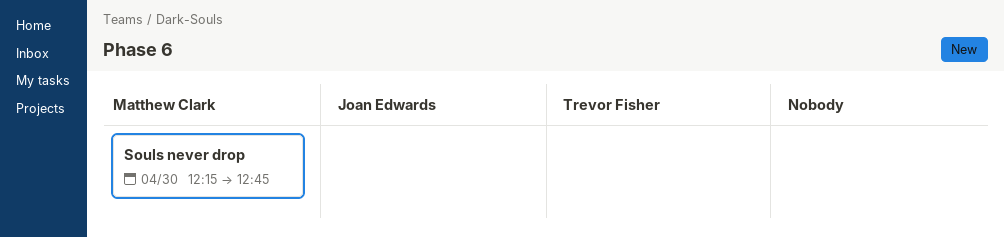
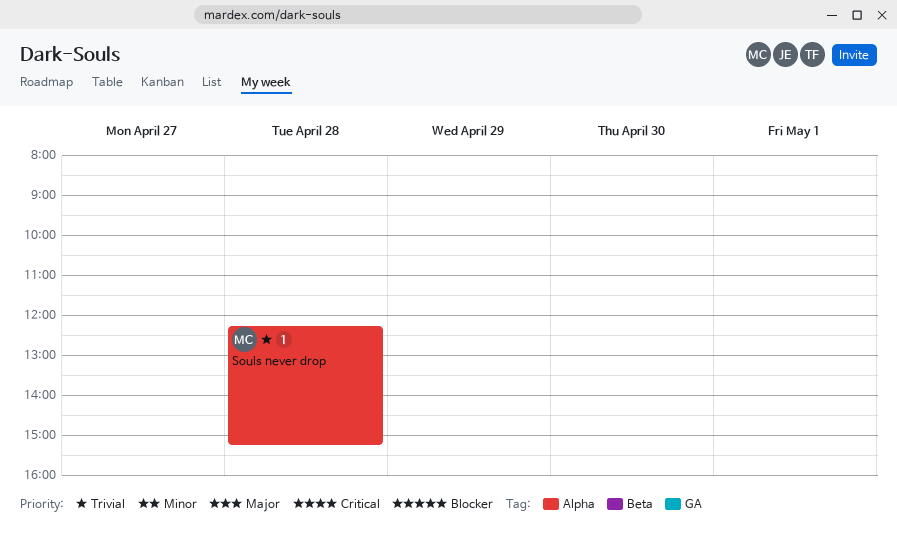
Souls never drop, day: Apr 30 -> Apr 28
Souls never drop, ends: 12:45 -> 15:15

